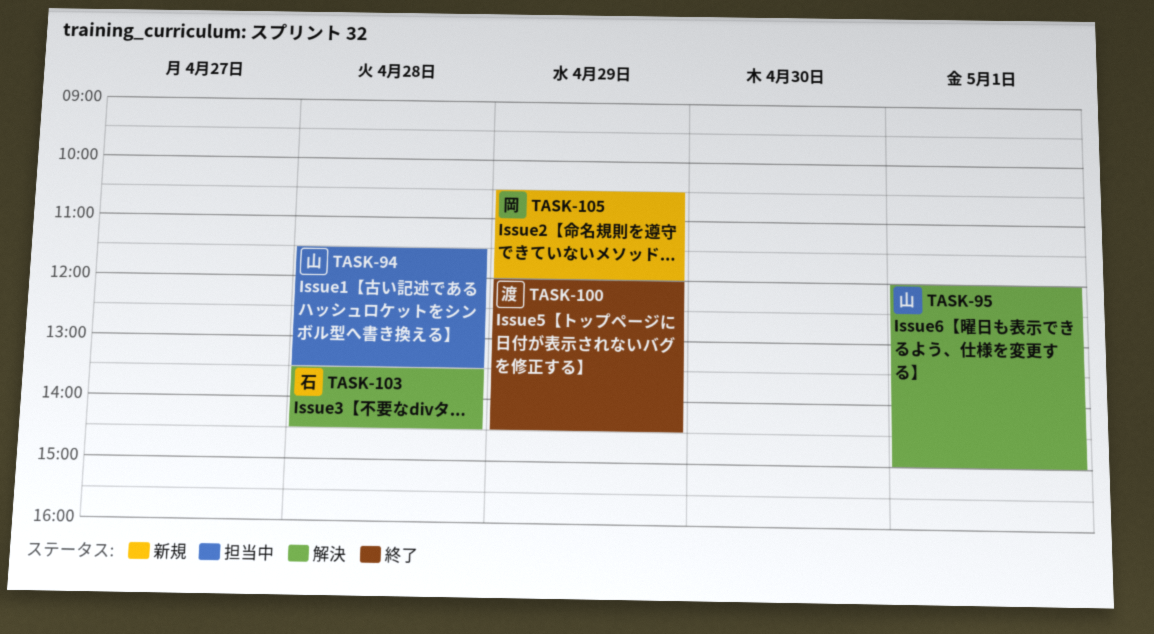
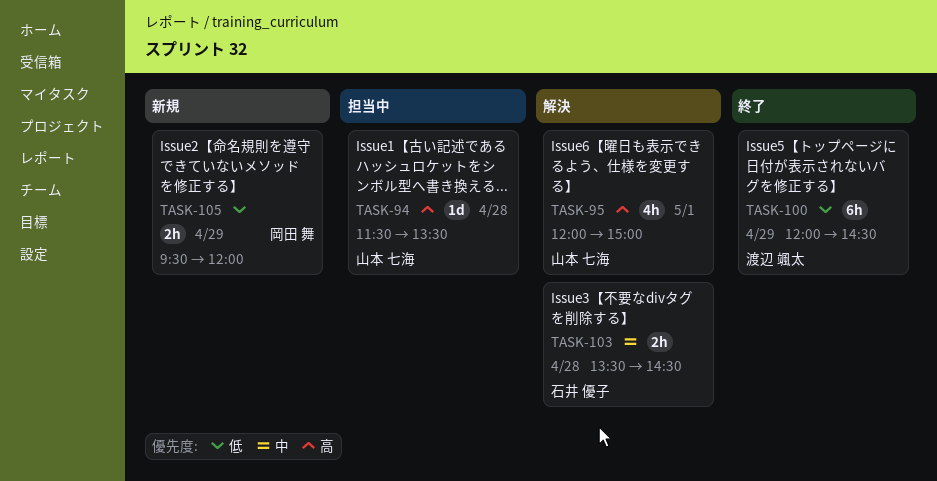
TASK-105, begins: 10:30 -> 09:30

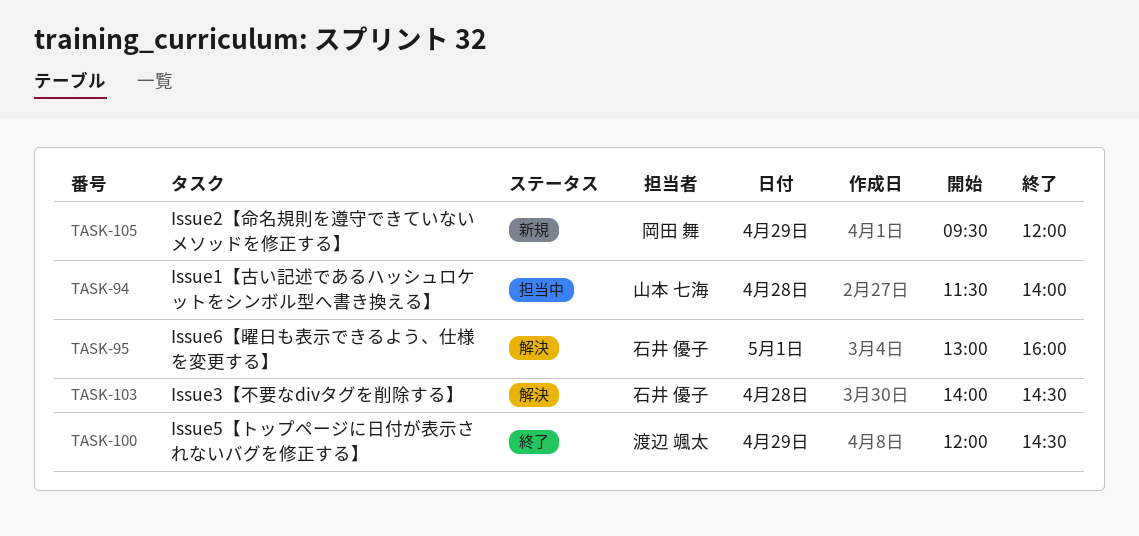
TASK-94, ends: 13:30 -> 14:00
TASK-95, owner: 山本 七海 -> 石井 優子
TASK-95, begins: 12:00 -> 13:00
TASK-95, ends: 15:00 -> 16:00
TASK-103, begins: 13:30 -> 14:00

